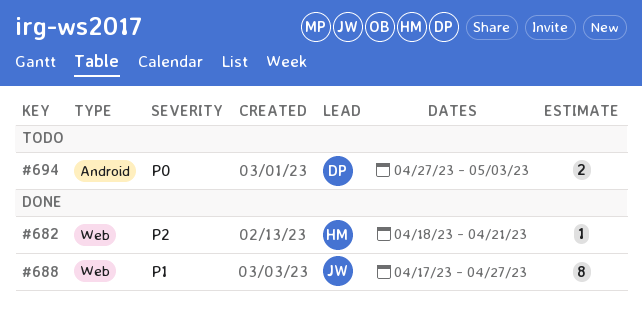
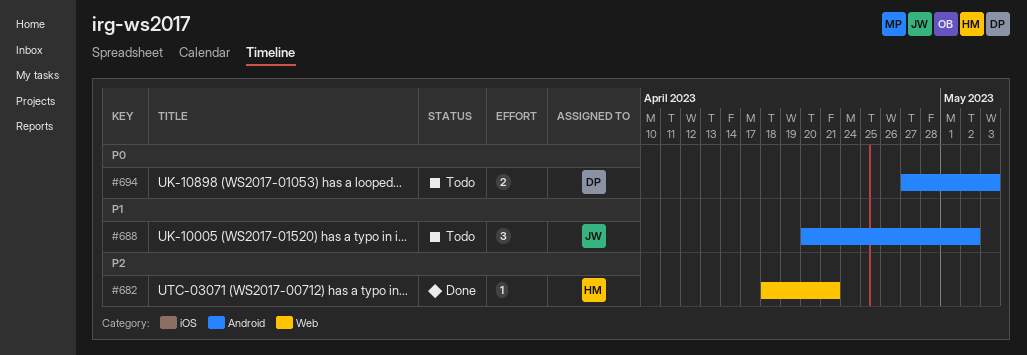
#688, status: Done -> Todo
#688, label: Web -> Android
#688, estimate: 8 -> 3
#688, start: Apr 17 -> Apr 20
#688, due: Apr 27 -> May 2

